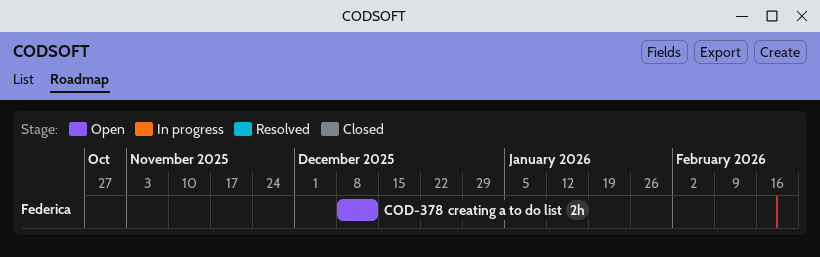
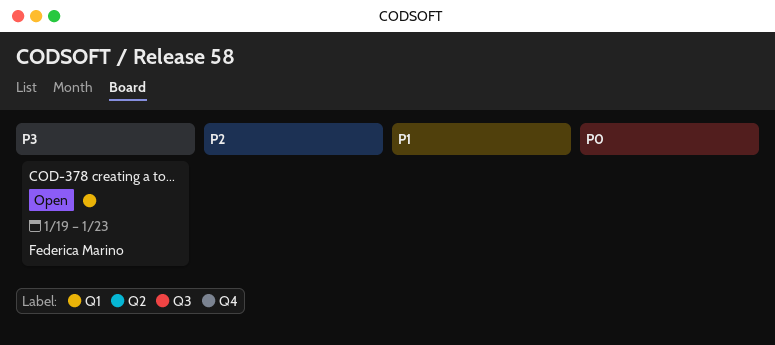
COD-378, start: Dec 8 -> Jan 19
COD-378, due: Dec 12 -> Jan 23

